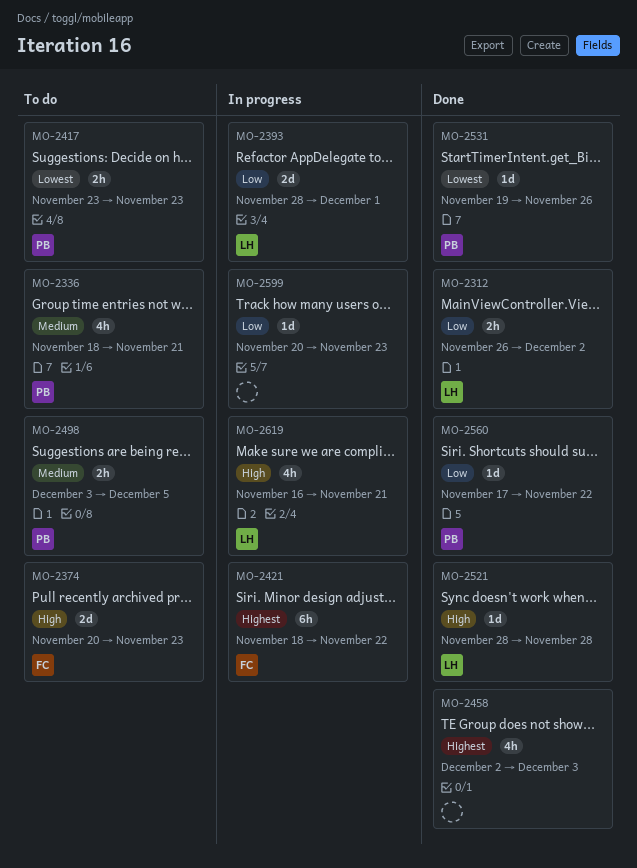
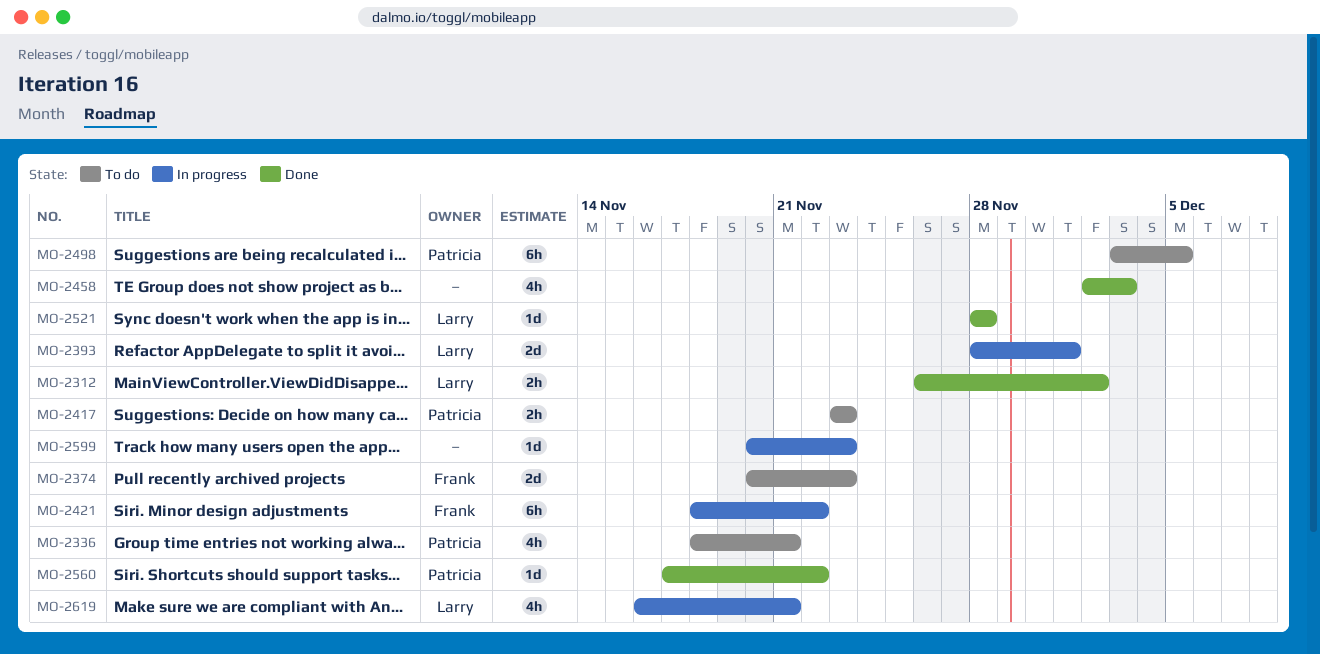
MO-2498, estimate: 2h -> 6h
MO-2531: present -> none

